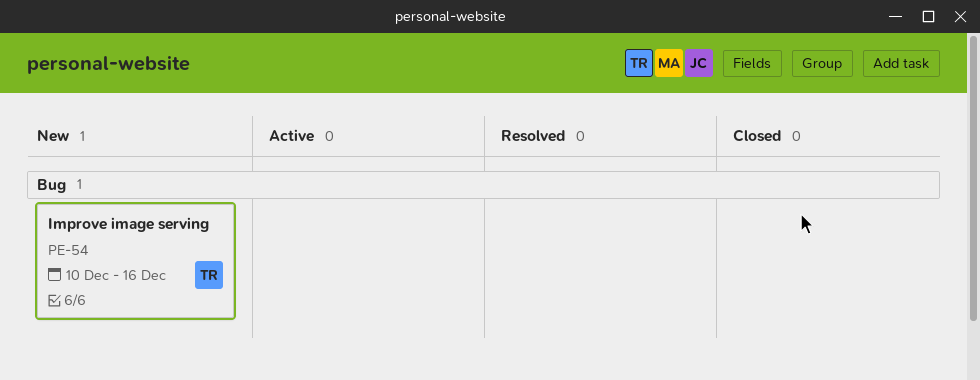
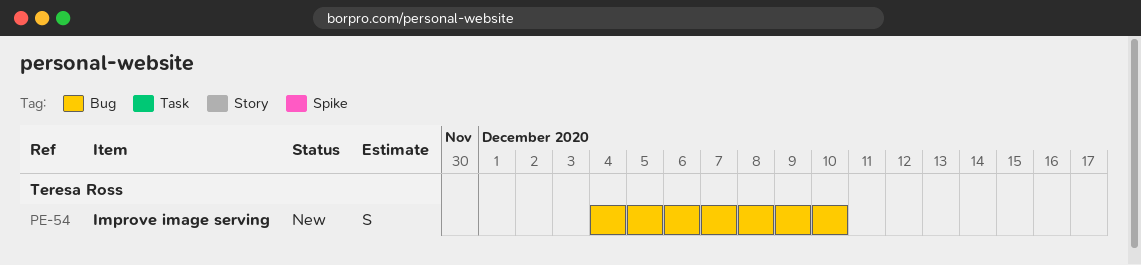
PE-54, start: Dec 10 -> Dec 4
PE-54, due: Dec 16 -> Dec 10

